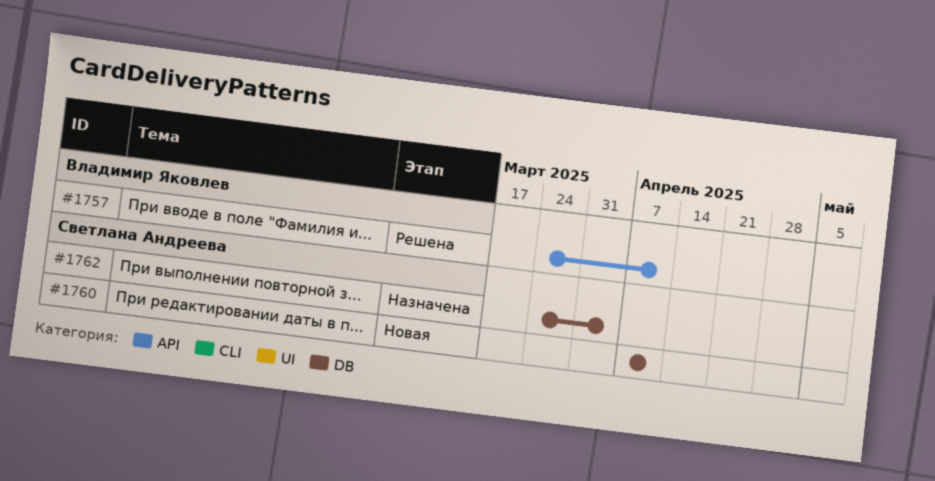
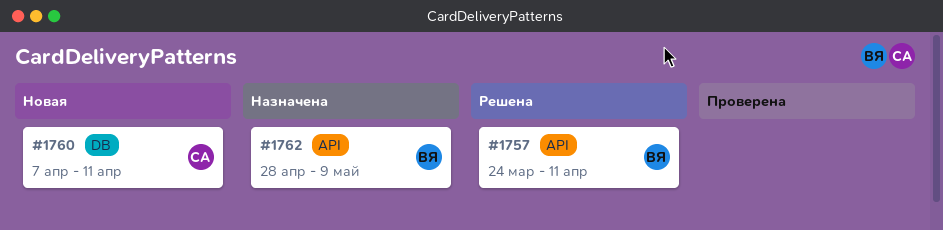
#1762, owner: Светлана Андреева -> Владимир Яковлев
#1762, label: DB -> API
#1762, start: Mar 24 -> Apr 28
#1762, due: Apr 4 -> May 9

